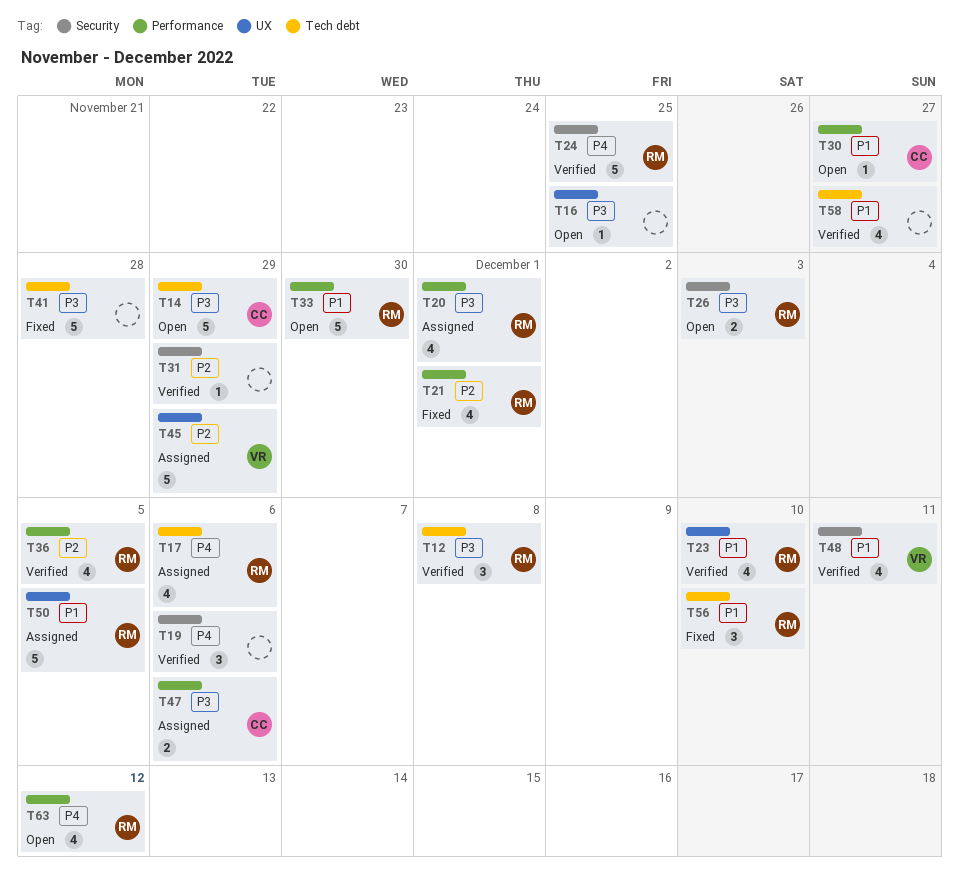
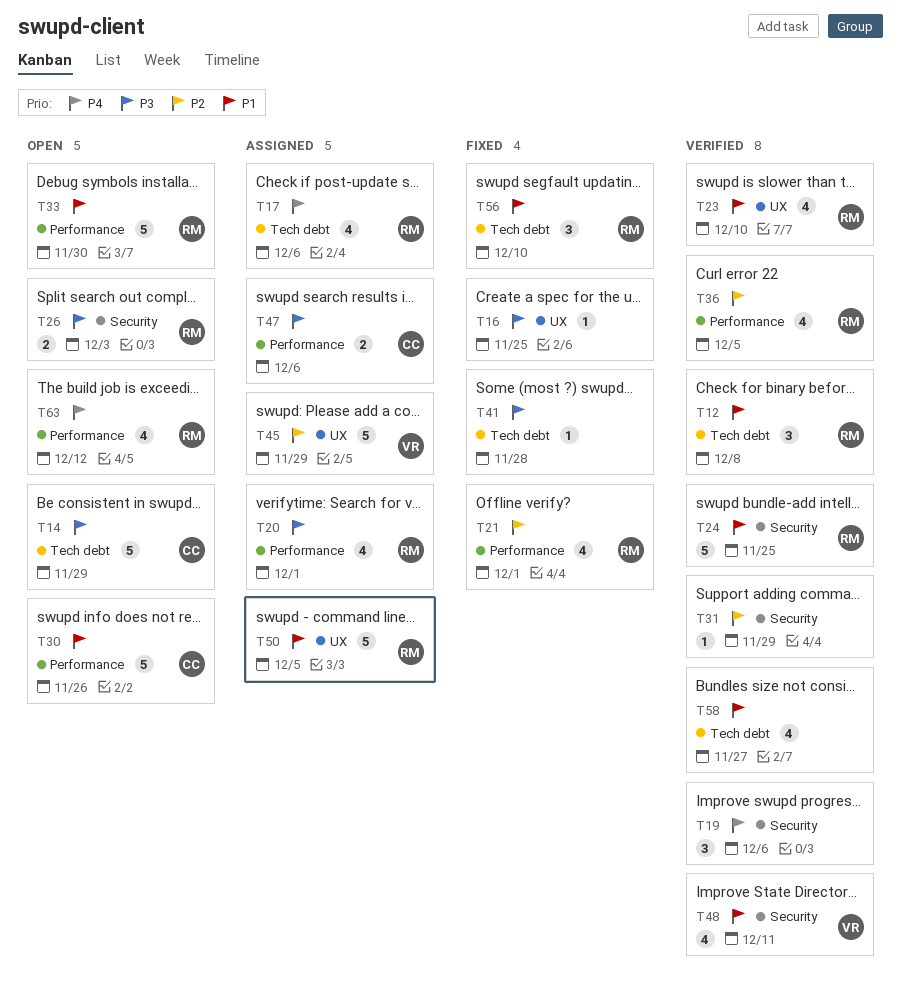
T12, priority: P3 -> P1
T16, status: Open -> Fixed
T24, priority: P4 -> P1
T30, estimate: 1 -> 5
T30, due: Nov 27 -> Nov 26
T41, estimate: 5 -> 1

